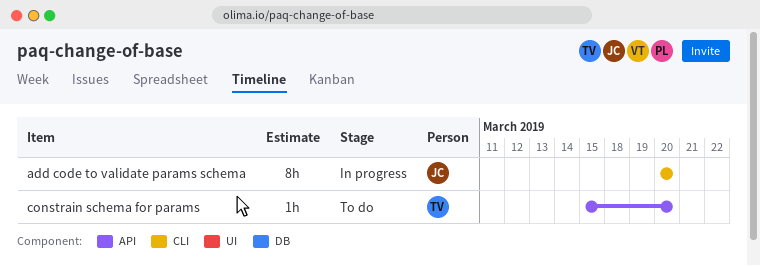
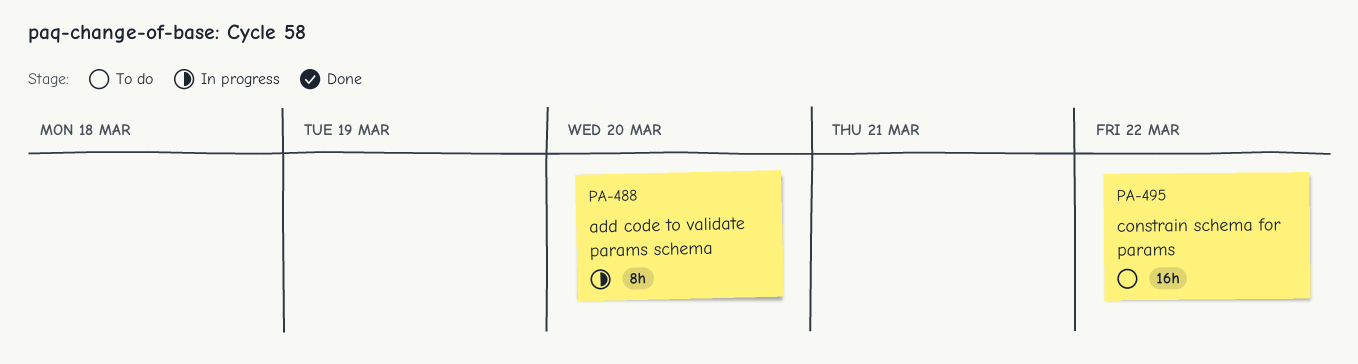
constrain schema for params, estimate: 1h -> 16h
constrain schema for params, due: Mar 20 -> Mar 22

